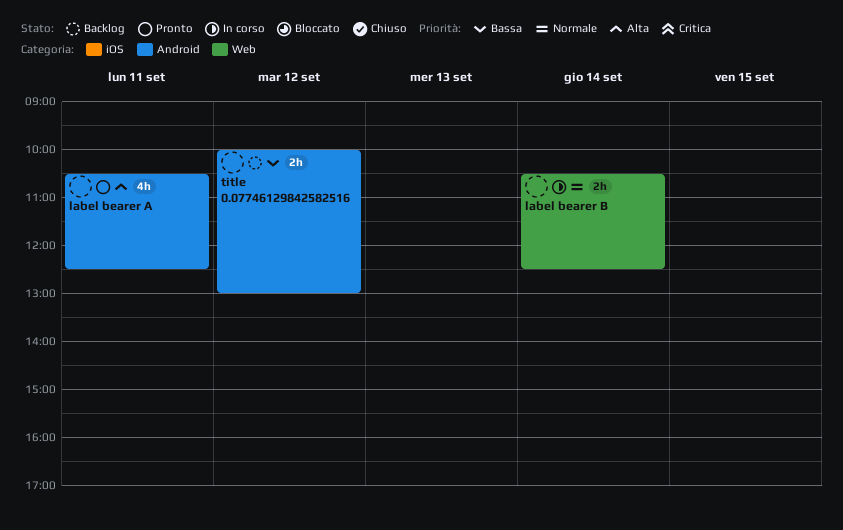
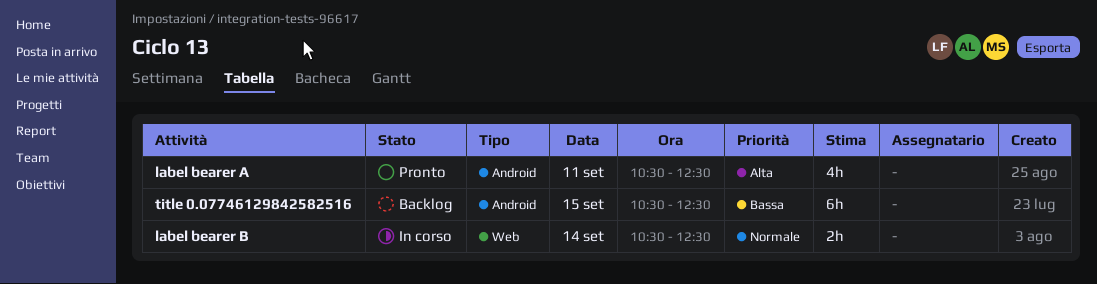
title 0.07746129842582516, estimate: 2h -> 6h
title 0.07746129842582516, day: Sep 12 -> Sep 15
title 0.07746129842582516, begins: 10:00 -> 10:30
title 0.07746129842582516, ends: 13:00 -> 12:30

